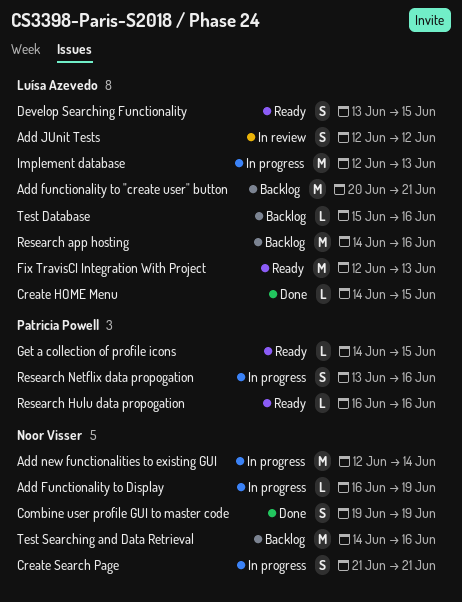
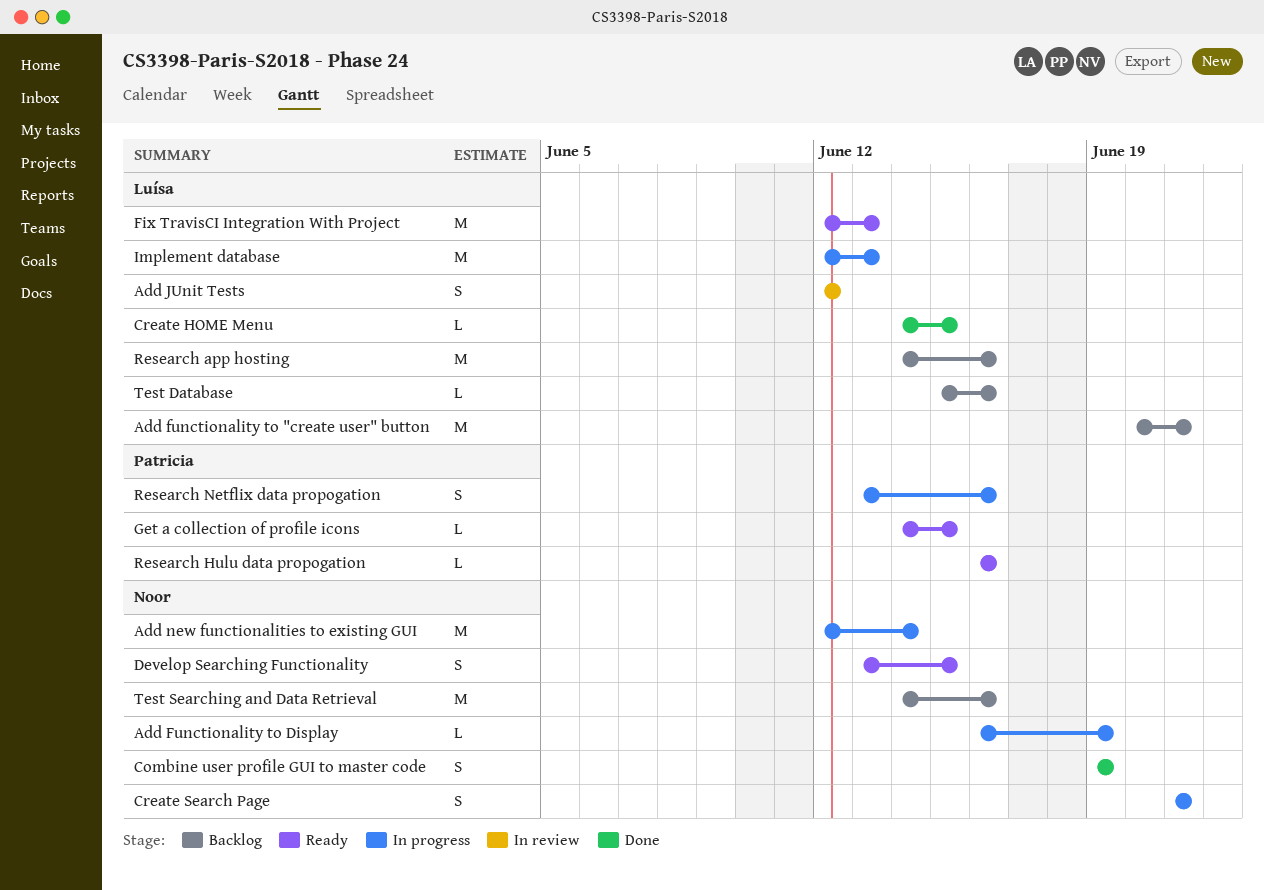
Develop Searching Functionality, owner: Luísa Azevedo -> Noor Visser

